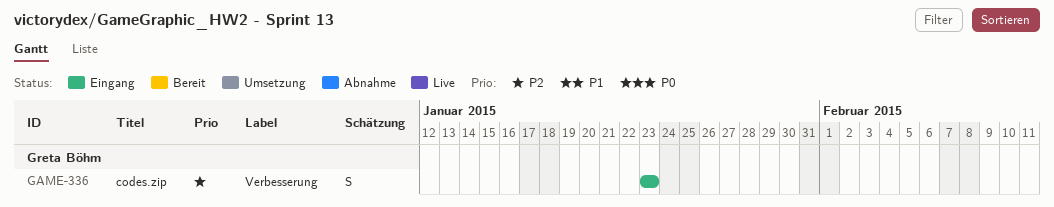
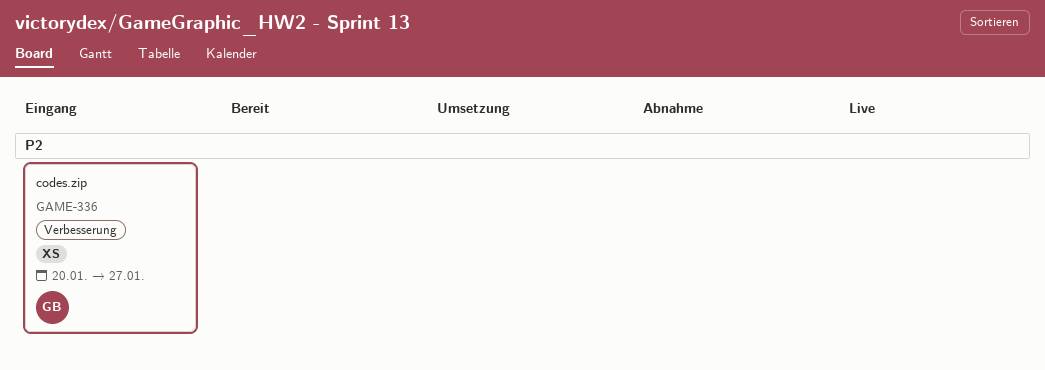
GAME-336, estimate: S -> XS
GAME-336, start: Jan 23 -> Jan 20
GAME-336, due: Jan 23 -> Jan 27

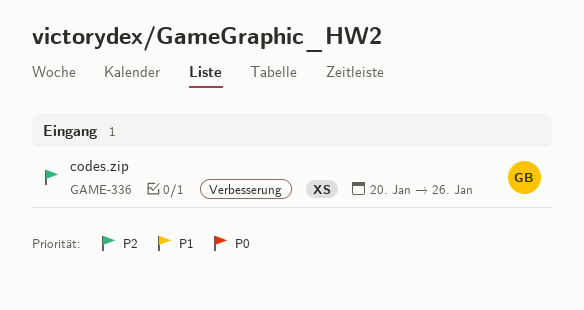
GAME-336, due: Jan 27 -> Jan 26

